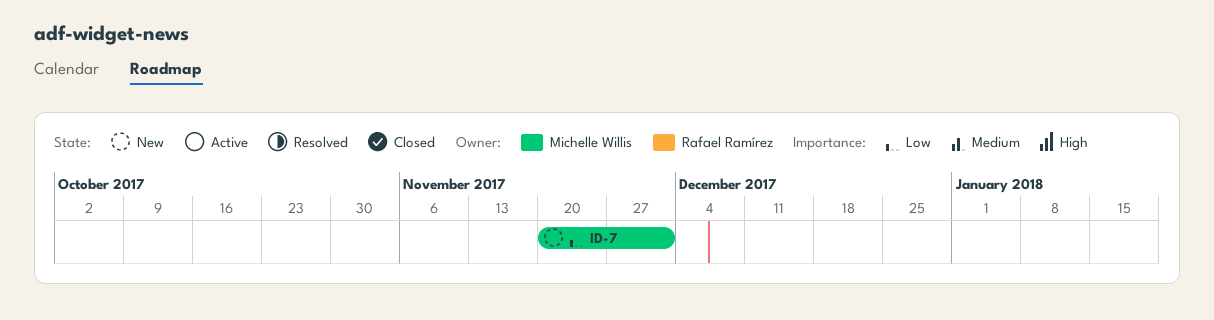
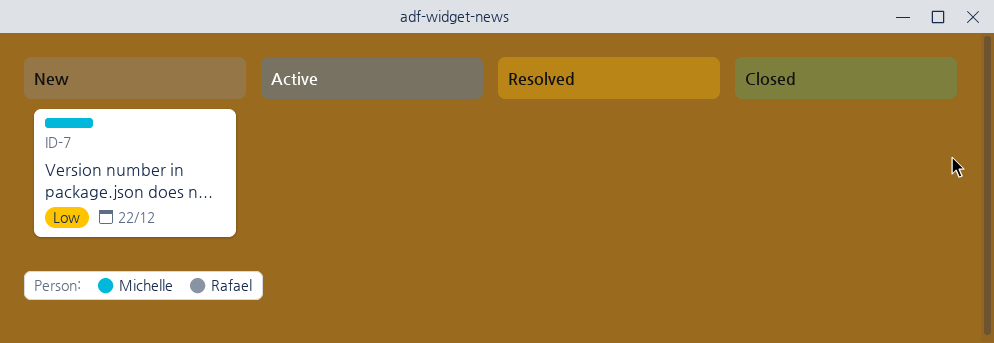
ID-7, due: Dec 1 -> Dec 22

